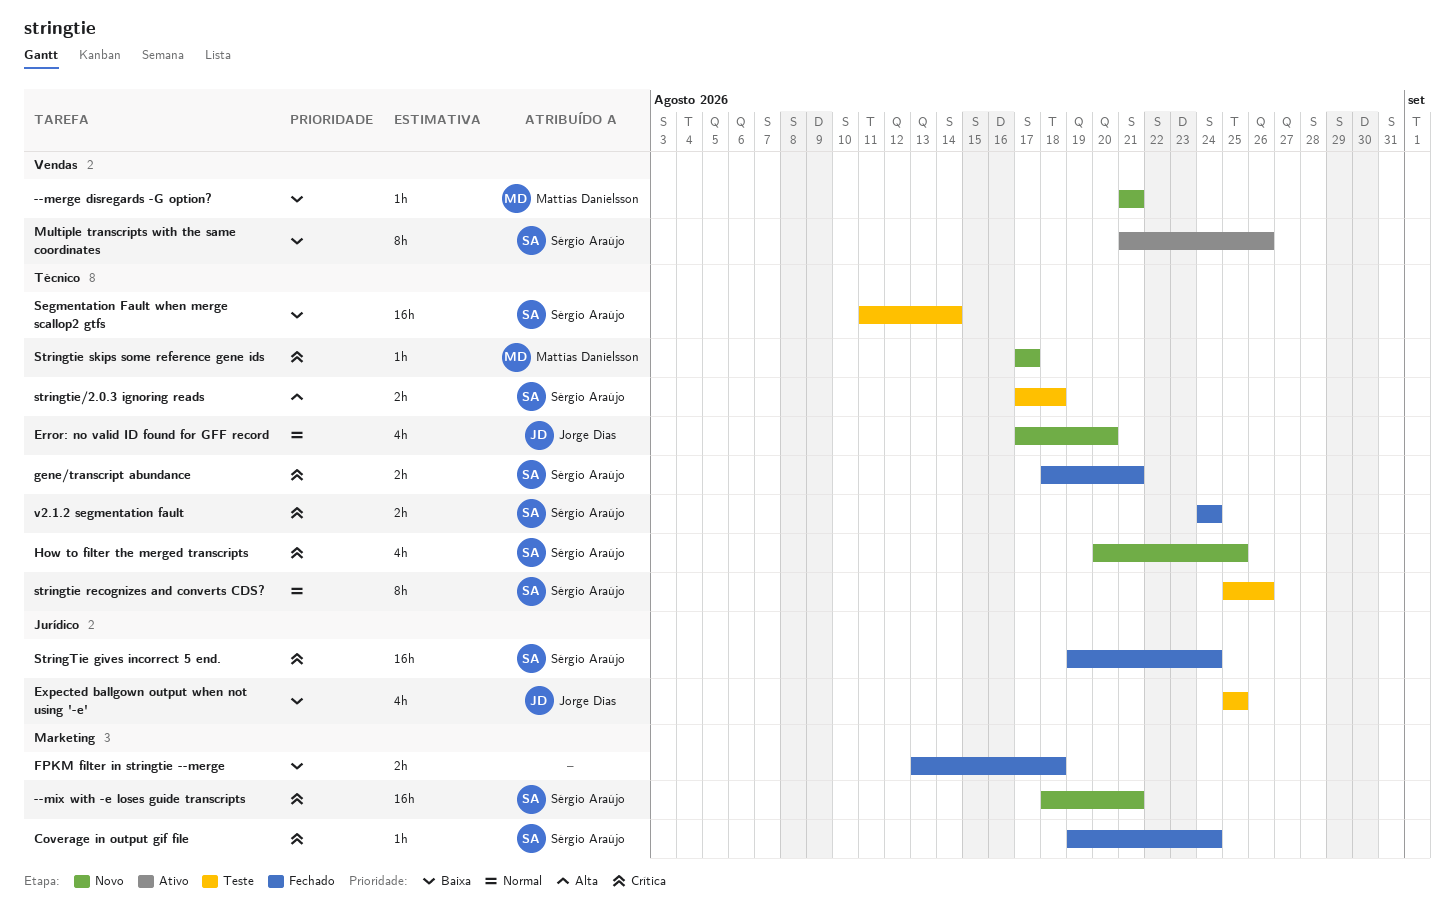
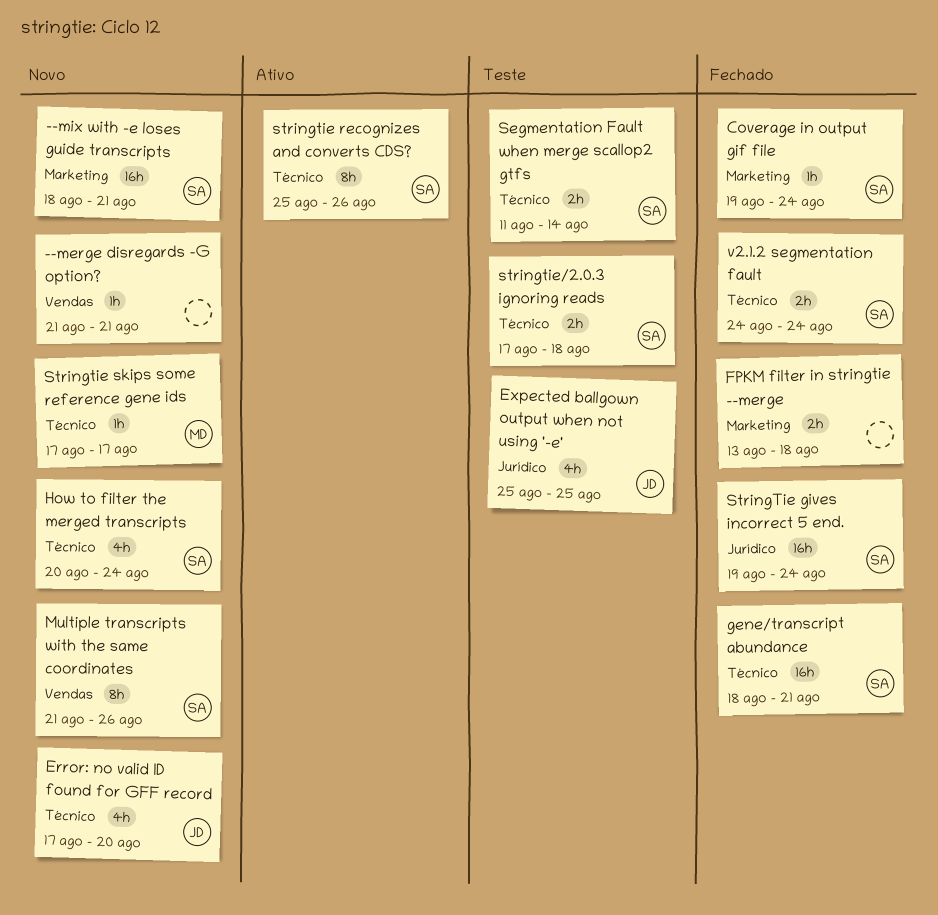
--merge disregards -G option?, owner: Mattias Danielsson -> none
gene/transcript abundance, estimate: 2h -> 16h
How to filter the merged transcripts, due: Aug 25 -> Aug 24
Multiple transcripts with the same coordinates, status: Ativo -> Novo
Segmentation Fault when merge scallop2 gtfs, estimate: 16h -> 2h
stringtie recognizes and converts CDS?, status: Teste -> Ativo

